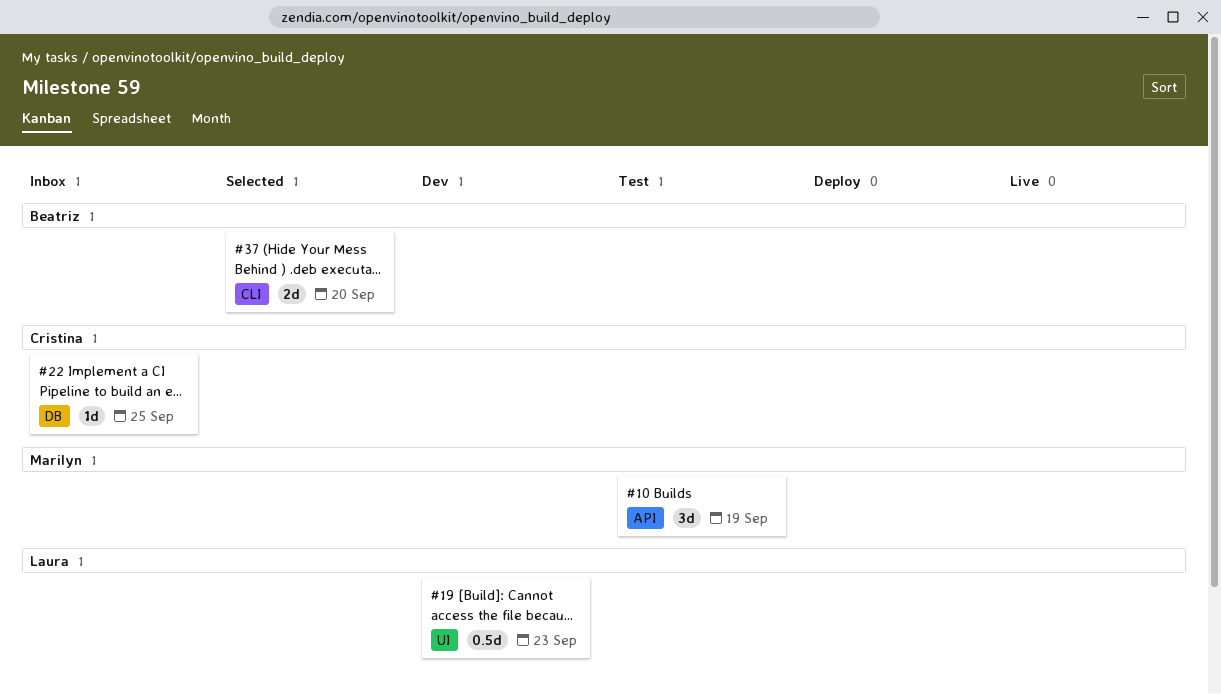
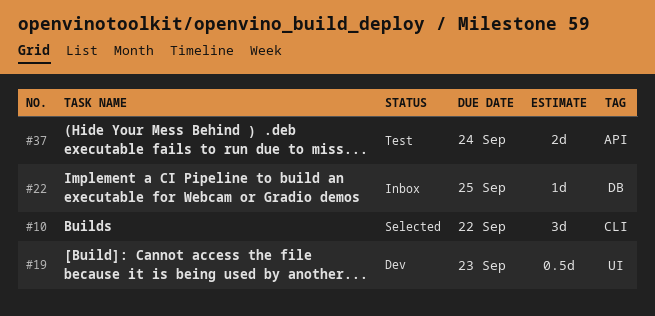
#10, status: Test -> Selected
#10, label: API -> CLI
#10, due: Sep 19 -> Sep 22
#37, status: Selected -> Test
#37, label: CLI -> API
#37, due: Sep 20 -> Sep 24

